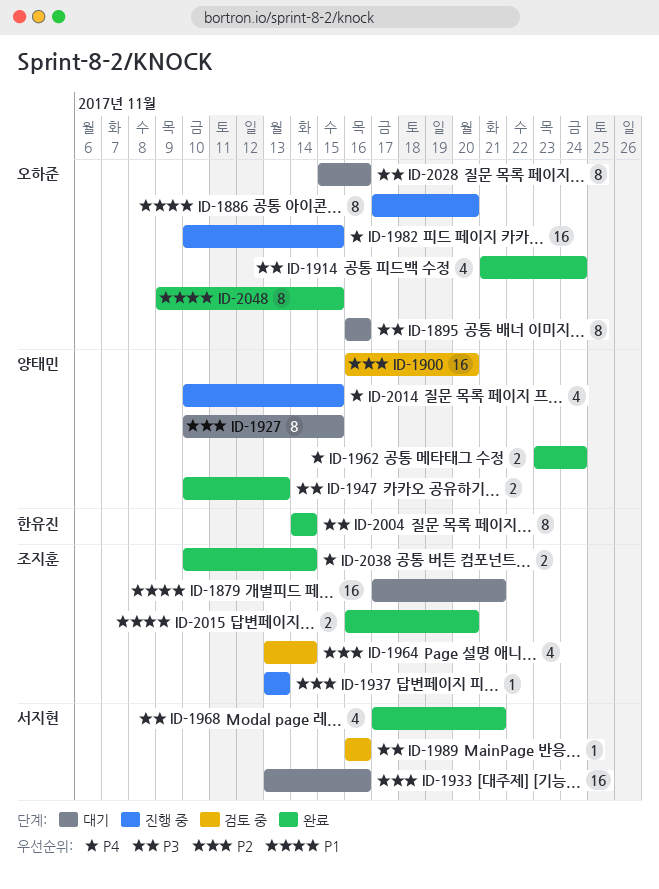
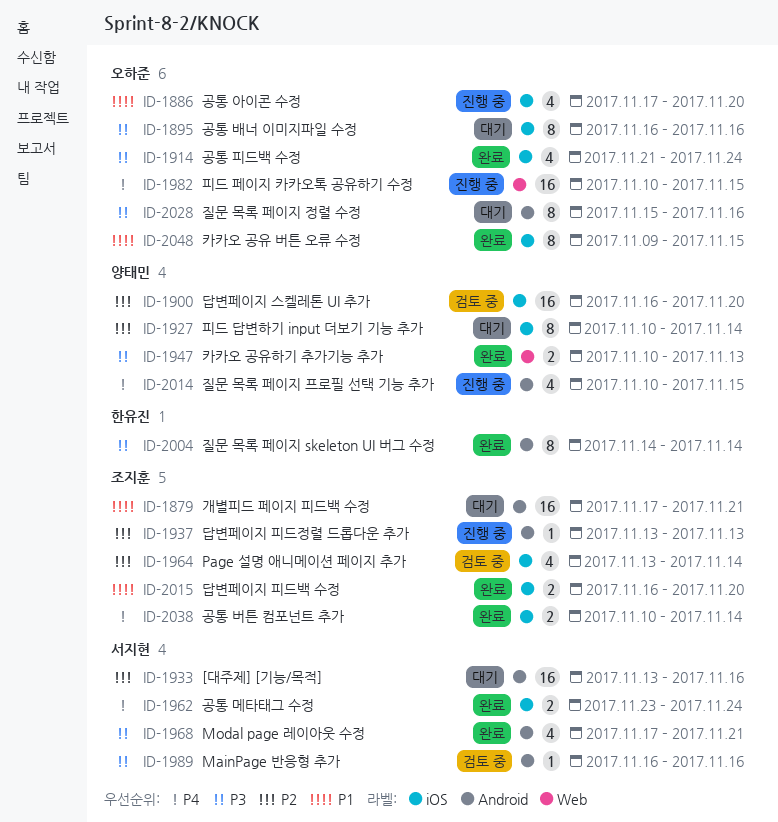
ID-1886, estimate: 8 -> 4
ID-1927, due: Nov 15 -> Nov 14
ID-1962, owner: 양태민 -> 서지현

